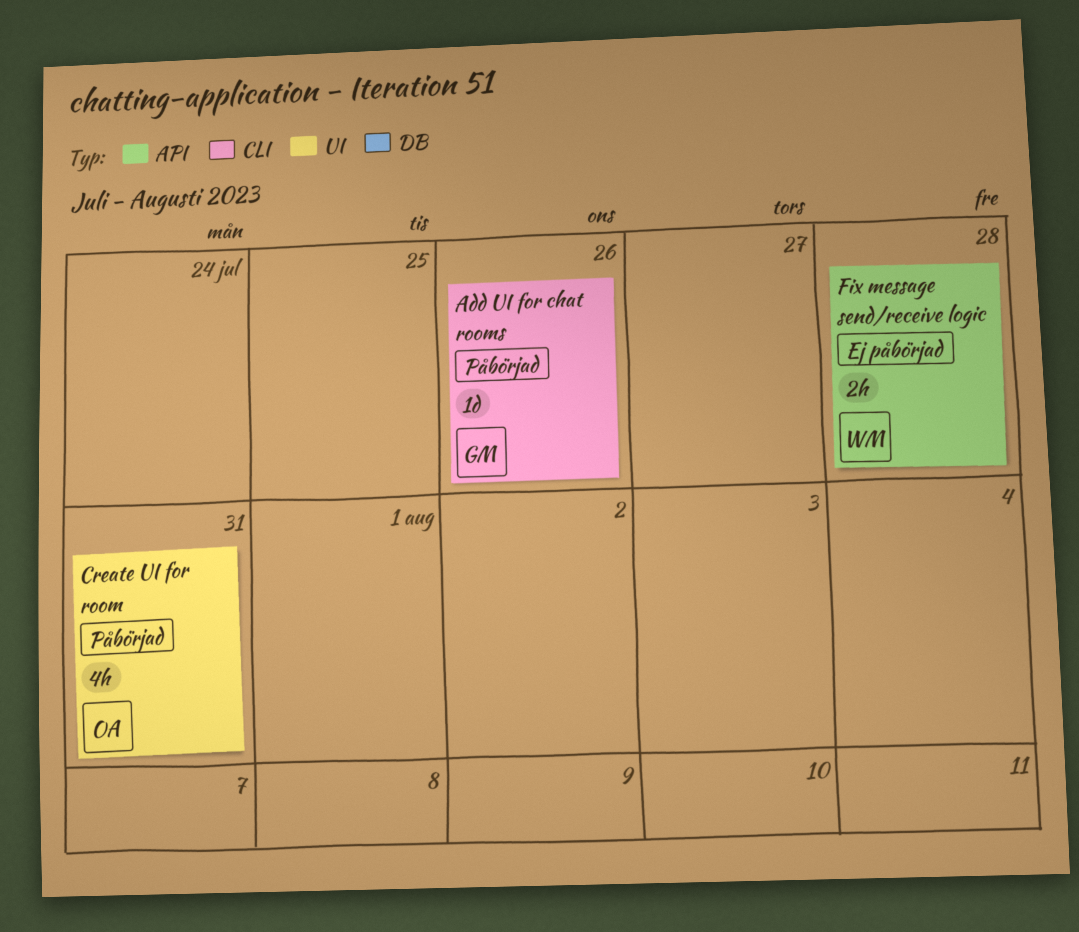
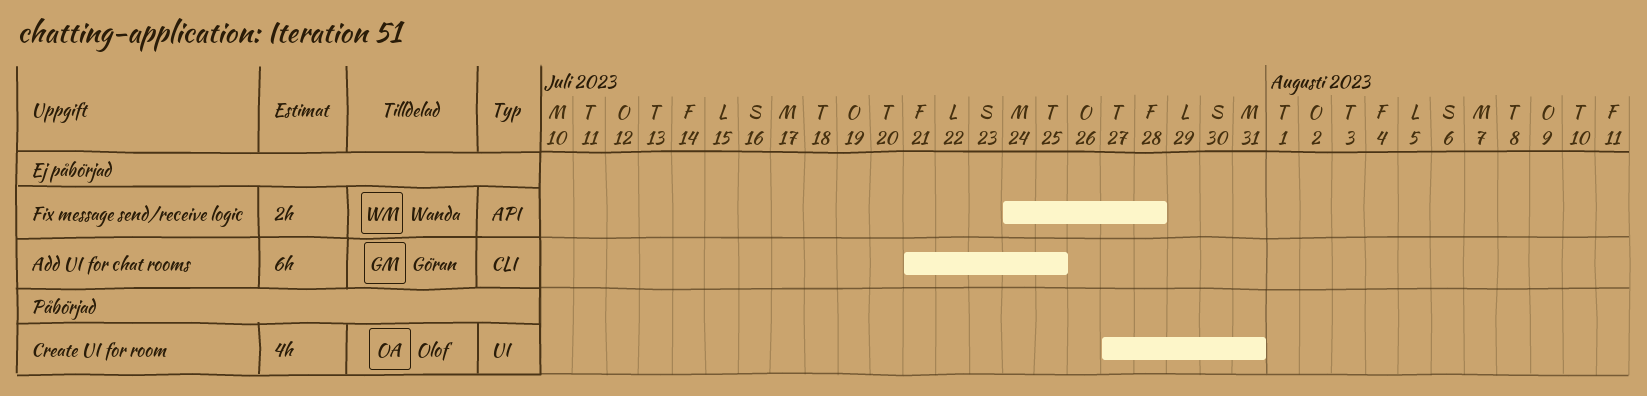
Add UI for chat rooms, status: Påbörjad -> Ej påbörjad
Add UI for chat rooms, estimate: 1d -> 6h
Add UI for chat rooms, due: Jul 26 -> Jul 25

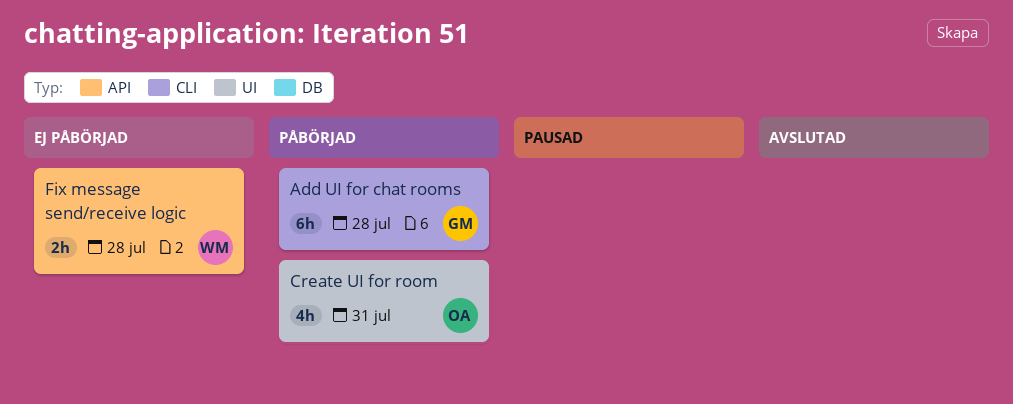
Add UI for chat rooms, status: Ej påbörjad -> Påbörjad
Add UI for chat rooms, due: Jul 25 -> Jul 28

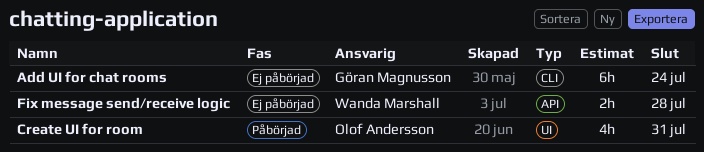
Add UI for chat rooms, status: Påbörjad -> Ej påbörjad
Add UI for chat rooms, due: Jul 28 -> Jul 24

